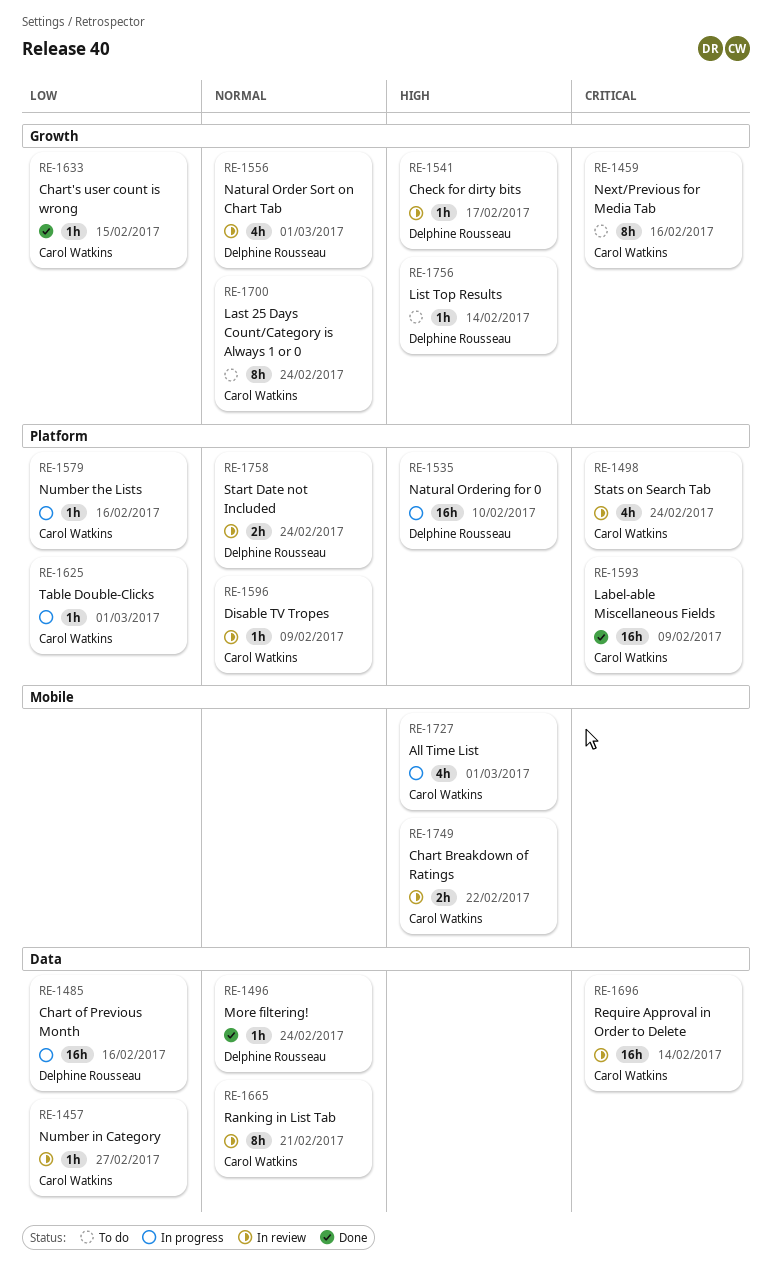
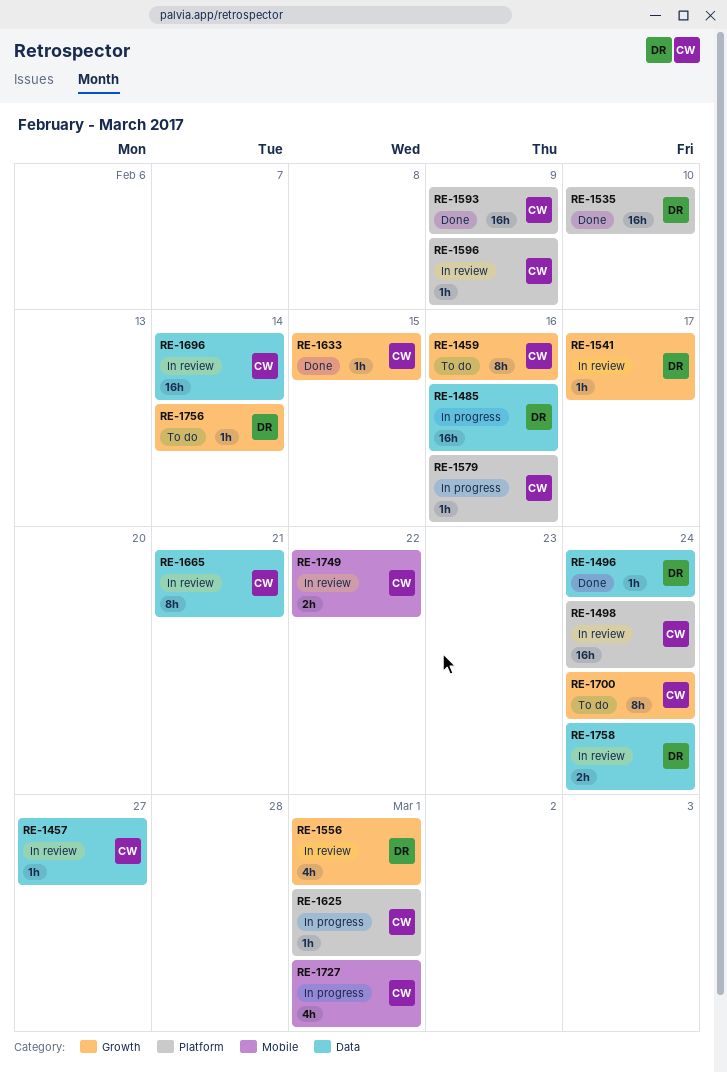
RE-1498, estimate: 4h -> 16h
RE-1535, status: In progress -> Done
RE-1758, label: Platform -> Data

